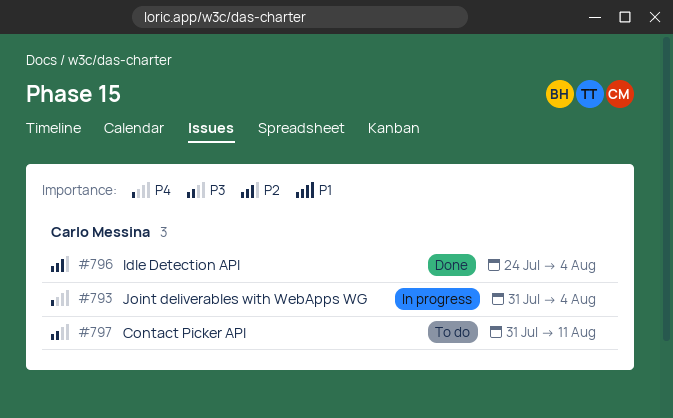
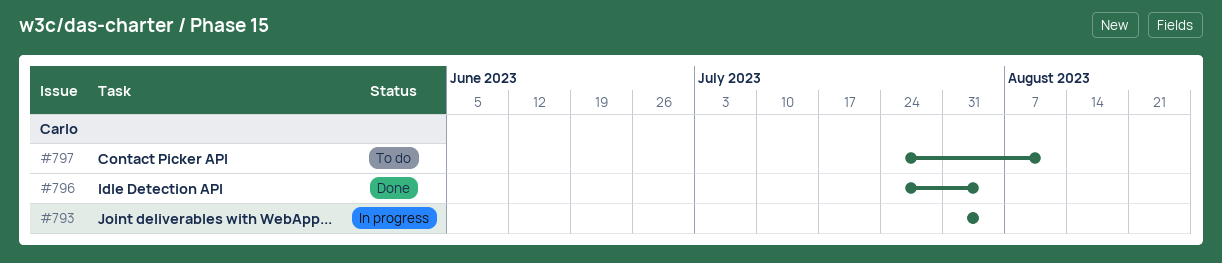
#797, start: Jul 31 -> Jul 24

